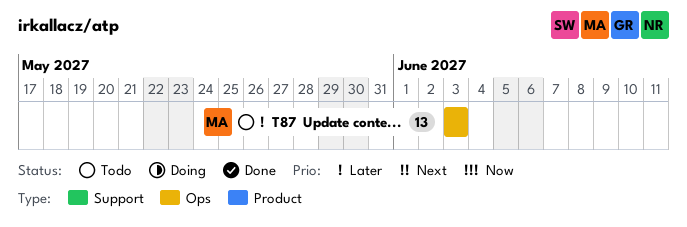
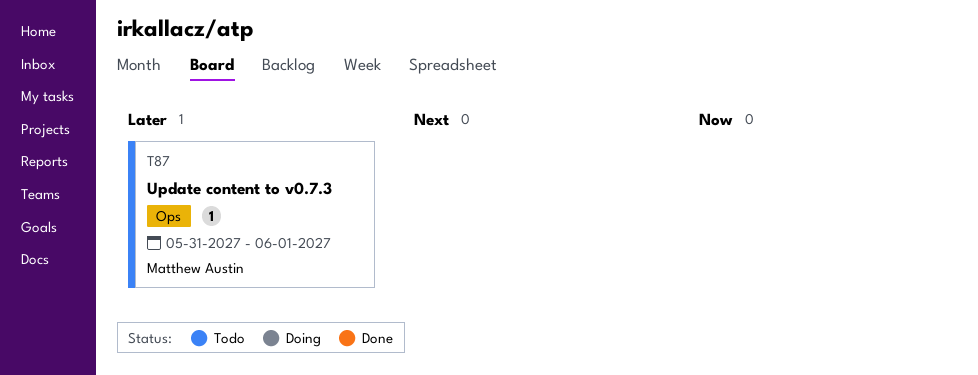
T87, estimate: 13 -> 1
T87, start: Jun 3 -> May 31
T87, due: Jun 3 -> Jun 1

